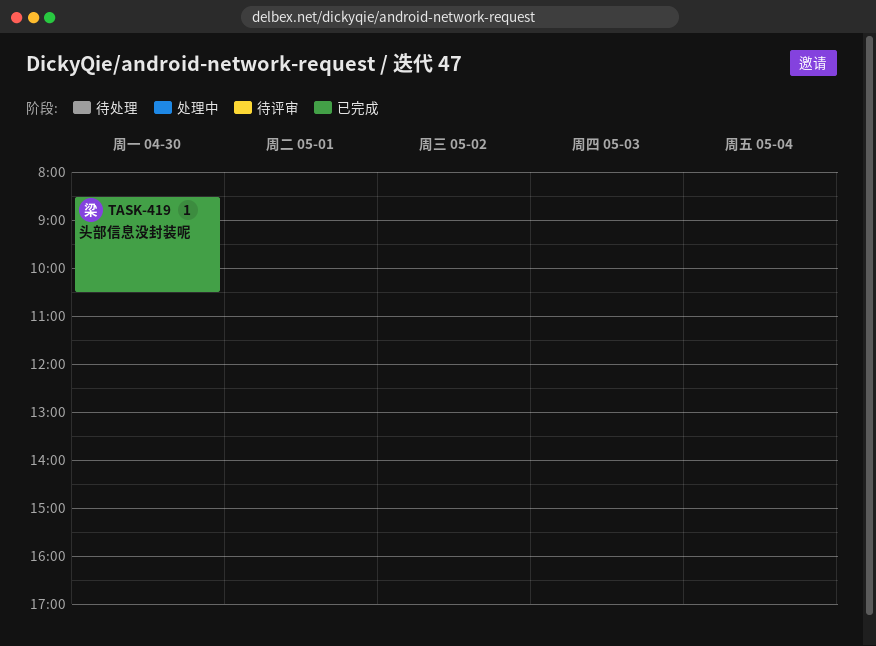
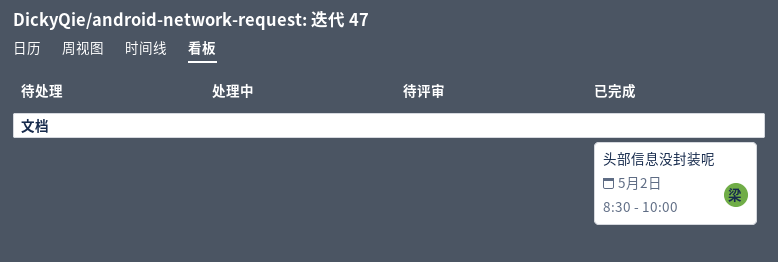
头部信息没封装呢, day: Apr 30 -> May 2
头部信息没封装呢, ends: 10:30 -> 10:00

